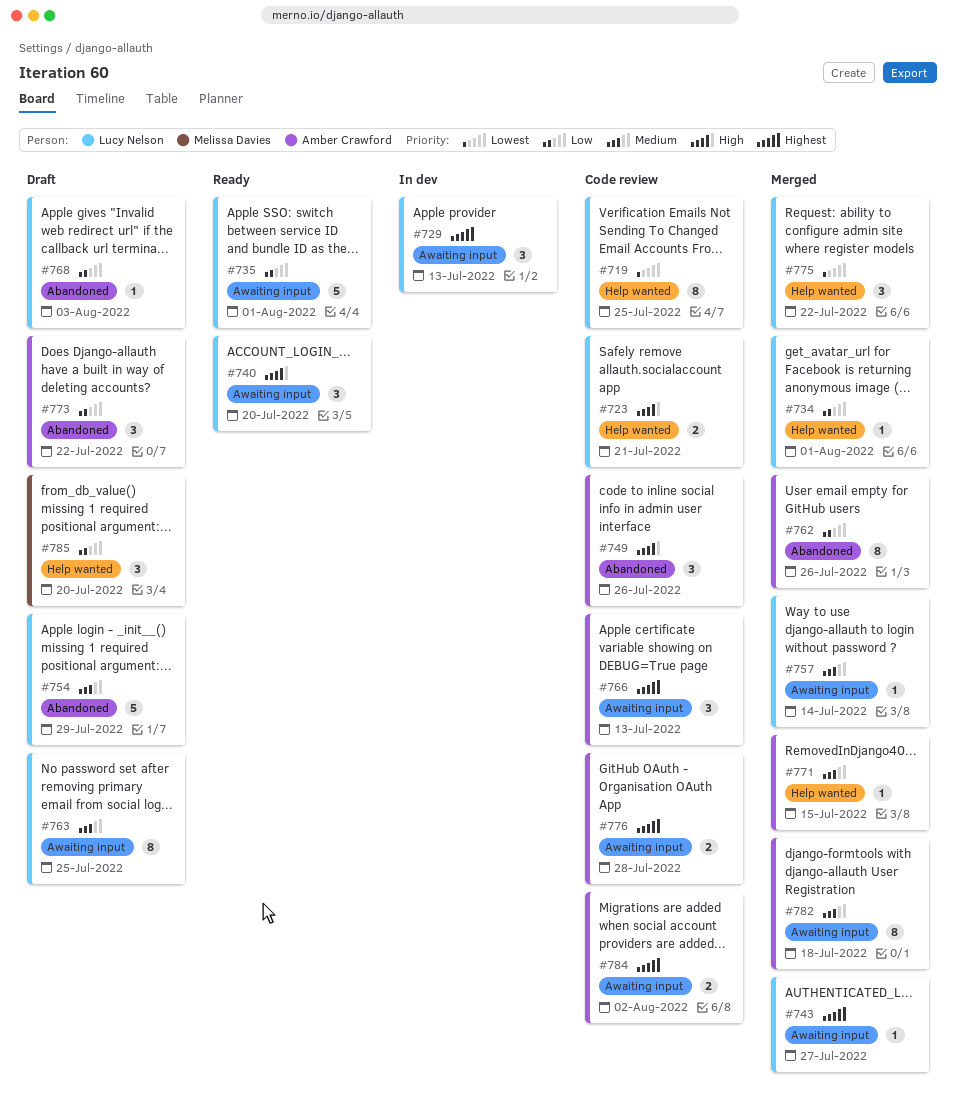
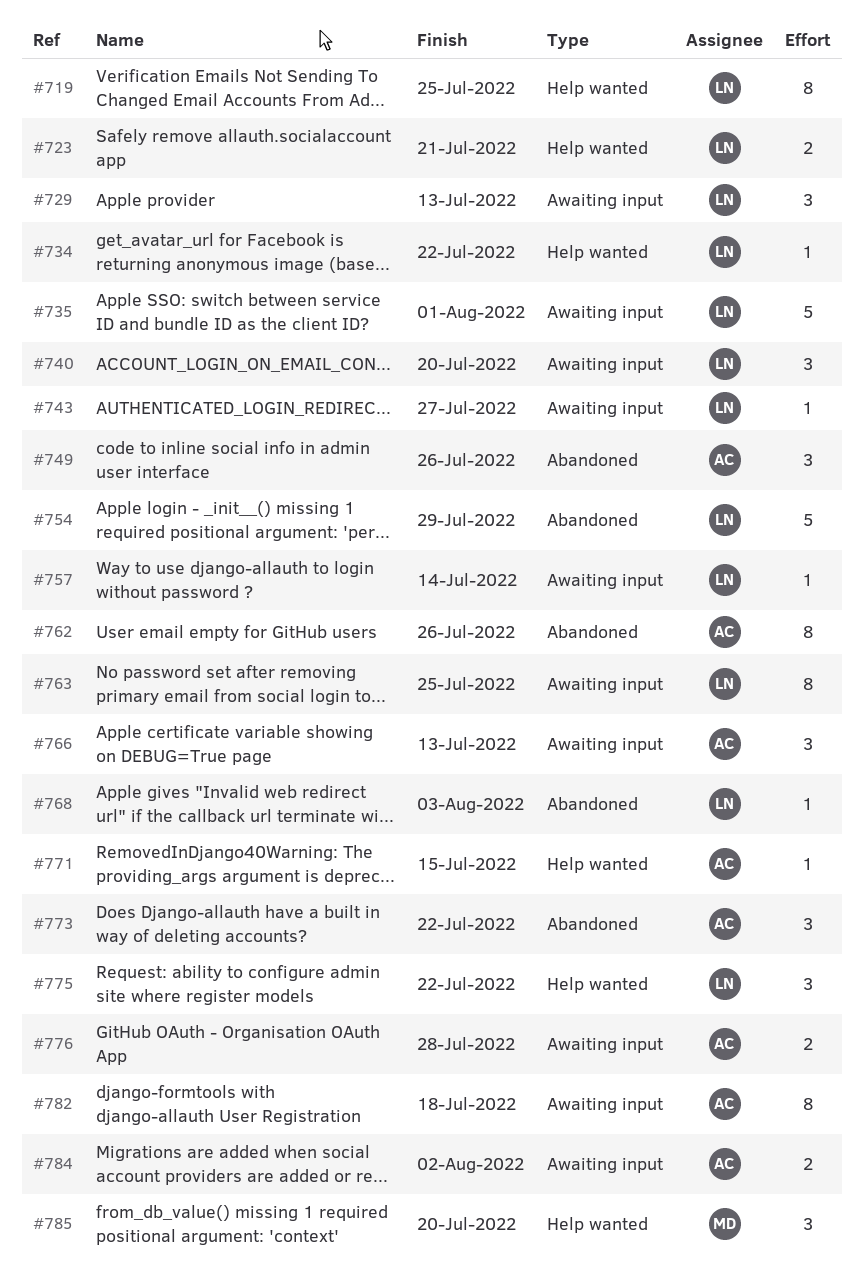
#734, due: Aug 1 -> Jul 22

